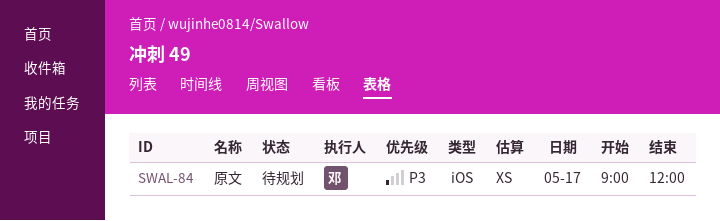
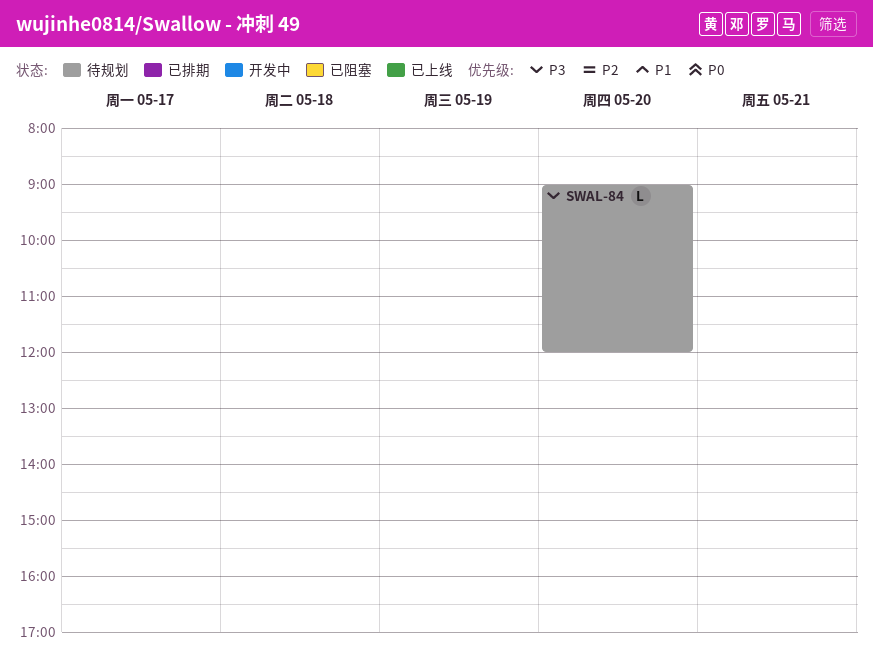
SWAL-84, estimate: XS -> L
SWAL-84, day: May 17 -> May 20

